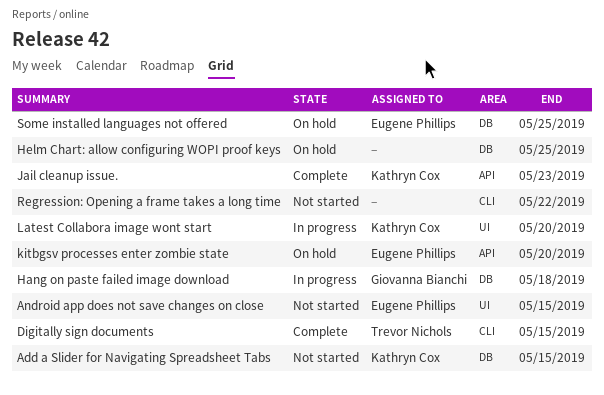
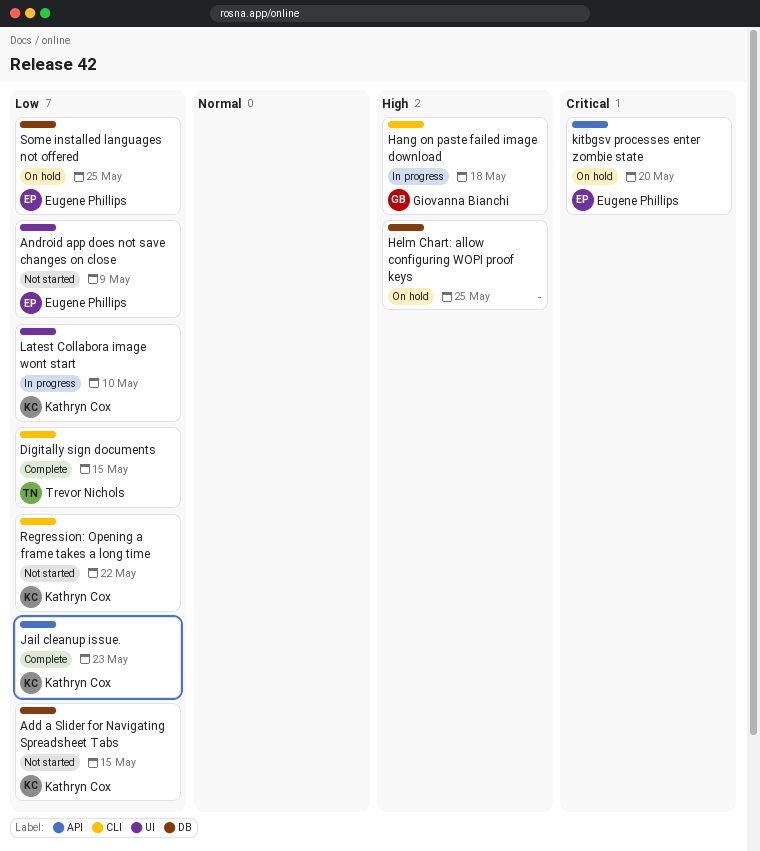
Android app does not save changes on close, due: May 15 -> May 9
Hang on paste failed image download, label: DB -> CLI
Latest Collabora image wont start, due: May 20 -> May 10
Regression: Opening a frame takes a long time, owner: none -> Kathryn Cox

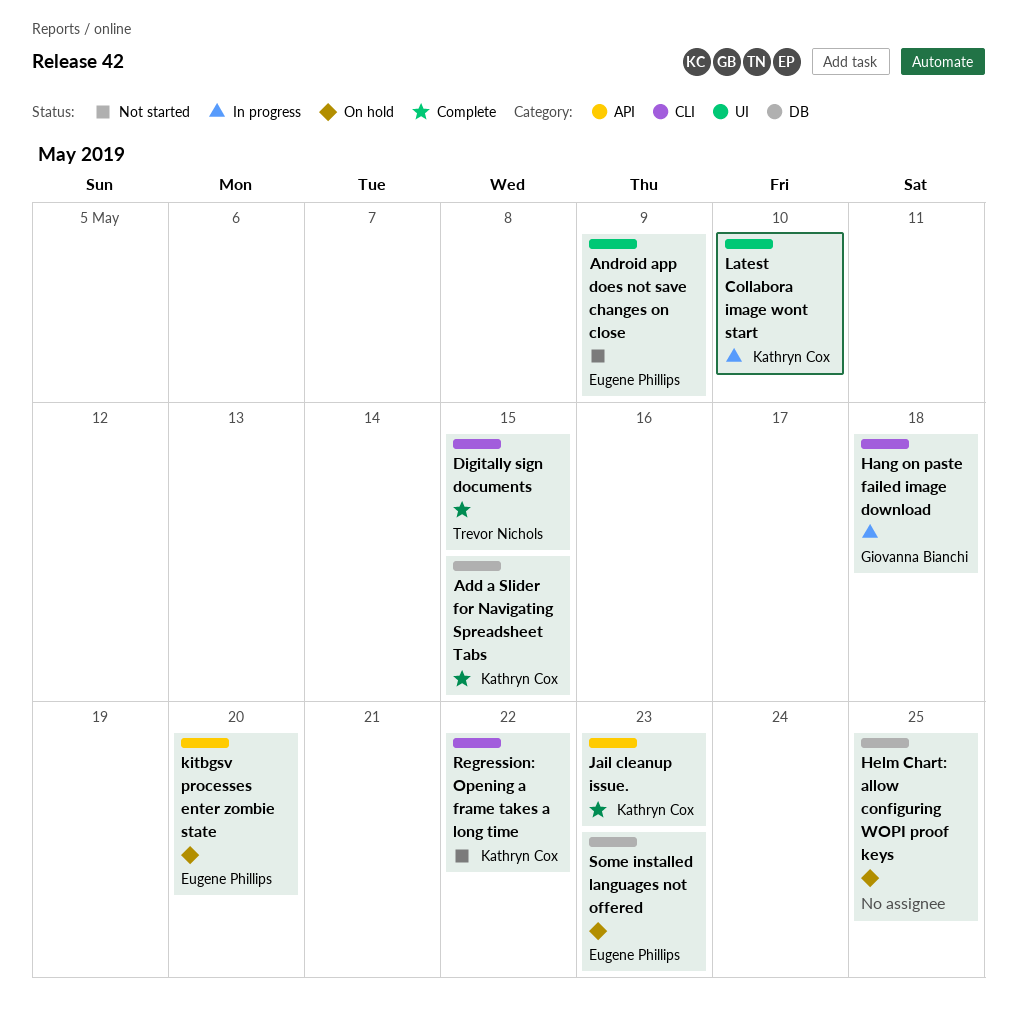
Add a Slider for Navigating Spreadsheet Tabs, status: Not started -> Complete
Some installed languages not offered, due: May 25 -> May 23

